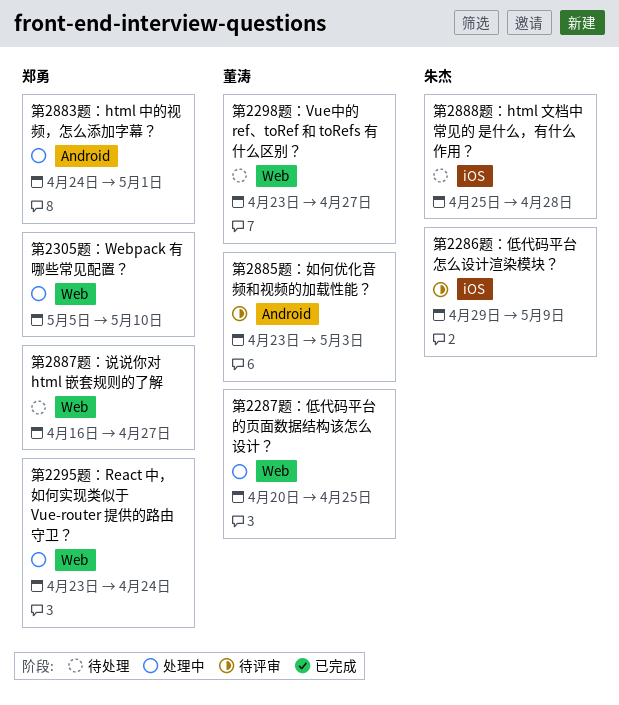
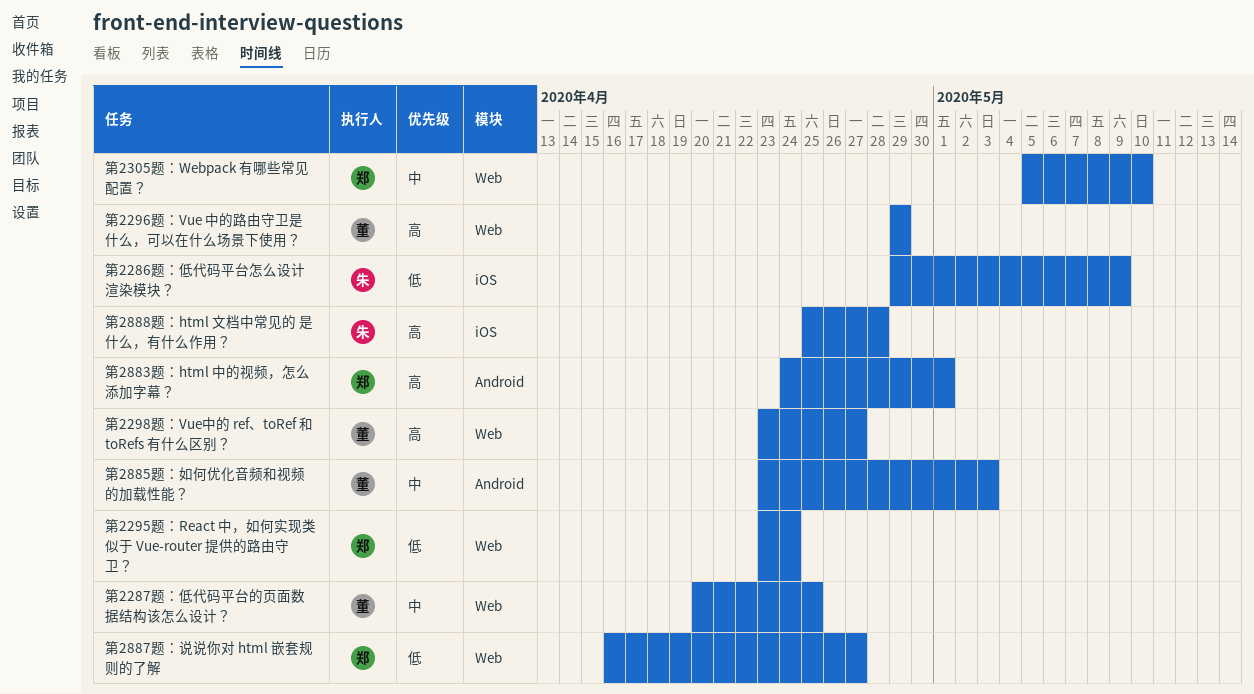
第2296题：Vue 中的路由守卫是什么，可以在什么场景下使用？: none -> present

